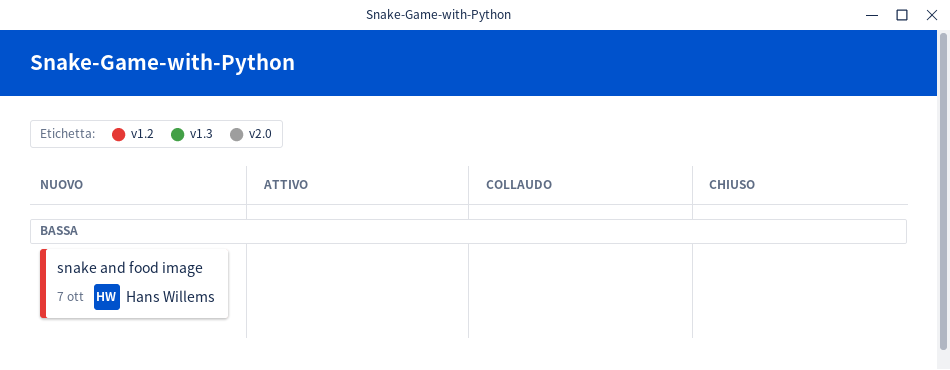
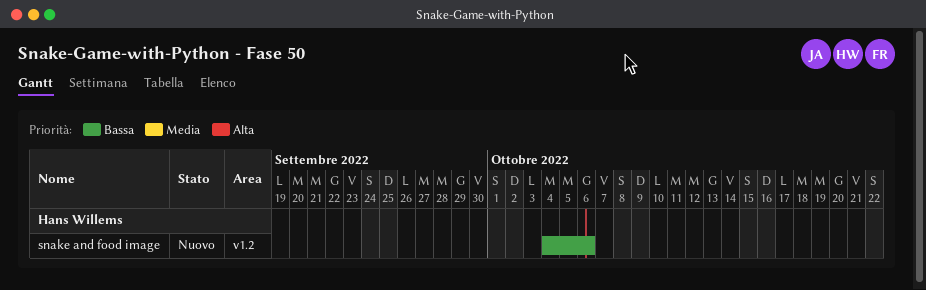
snake and food image, due: Oct 7 -> Oct 6

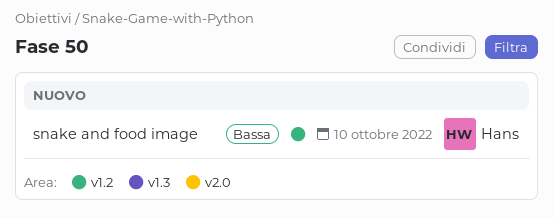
snake and food image, due: Oct 6 -> Oct 10

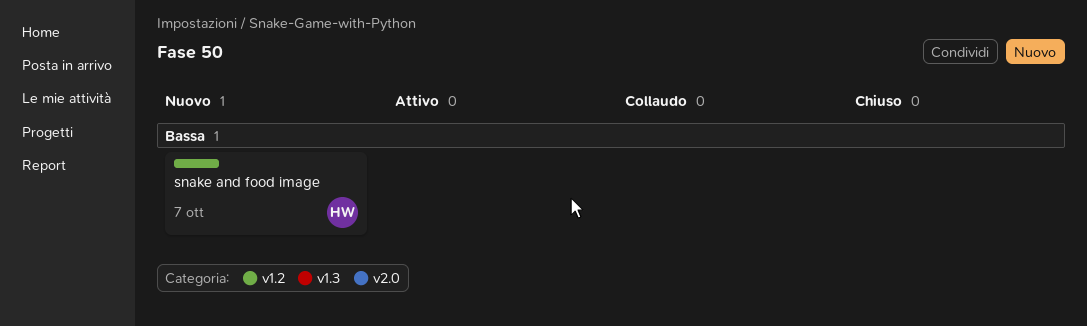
snake and food image, due: Oct 10 -> Oct 7

